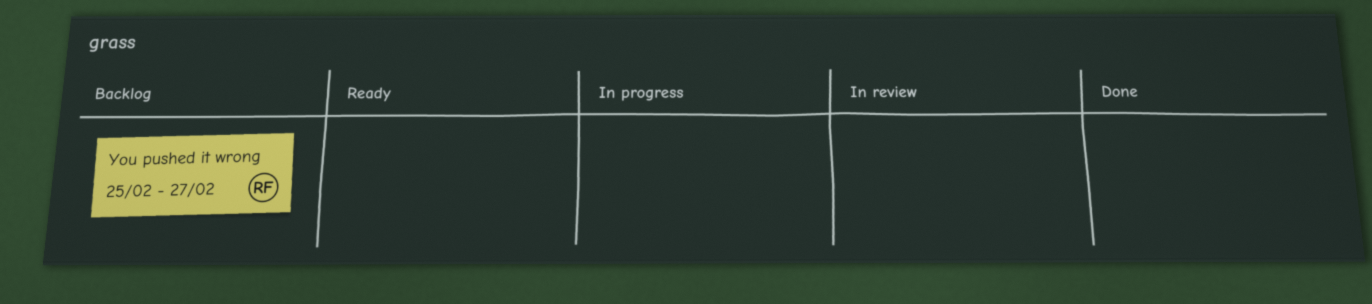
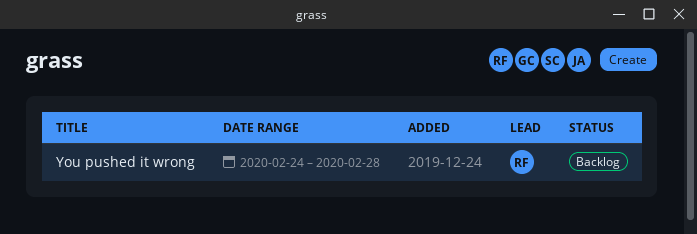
You pushed it wrong, start: Feb 25 -> Feb 24
You pushed it wrong, due: Feb 27 -> Feb 28

